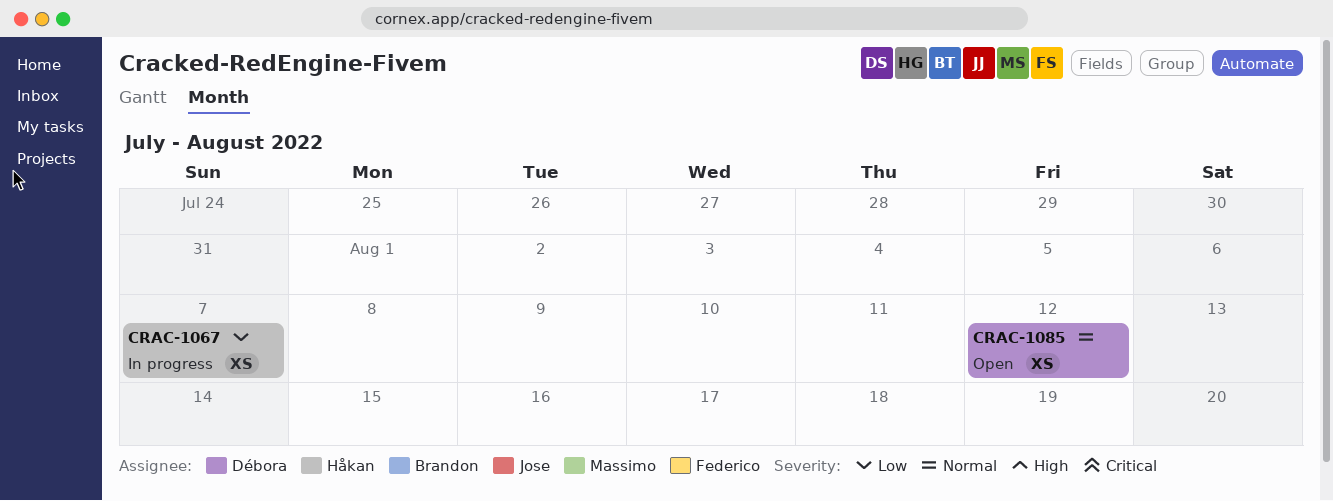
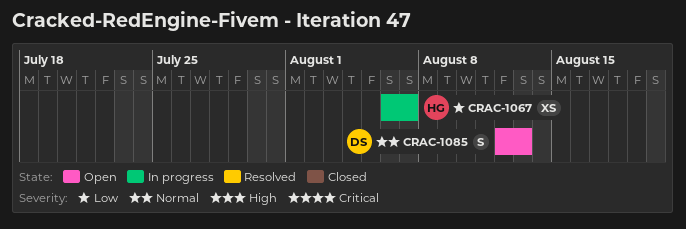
CRAC-1085, estimate: XS -> S
CRAC-1085, due: Aug 12 -> Aug 13

